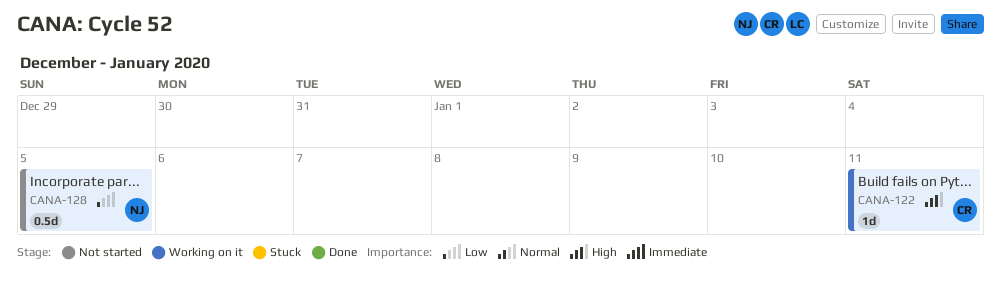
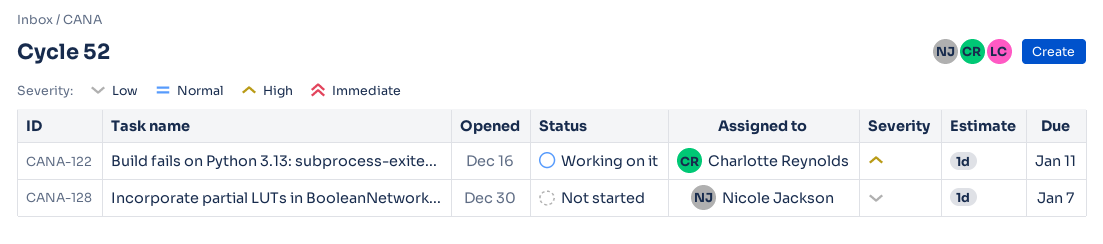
CANA-128, estimate: 0.5d -> 1d
CANA-128, due: Jan 5 -> Jan 7

